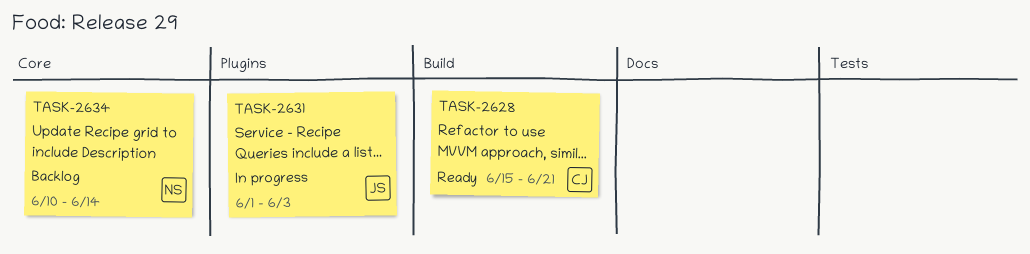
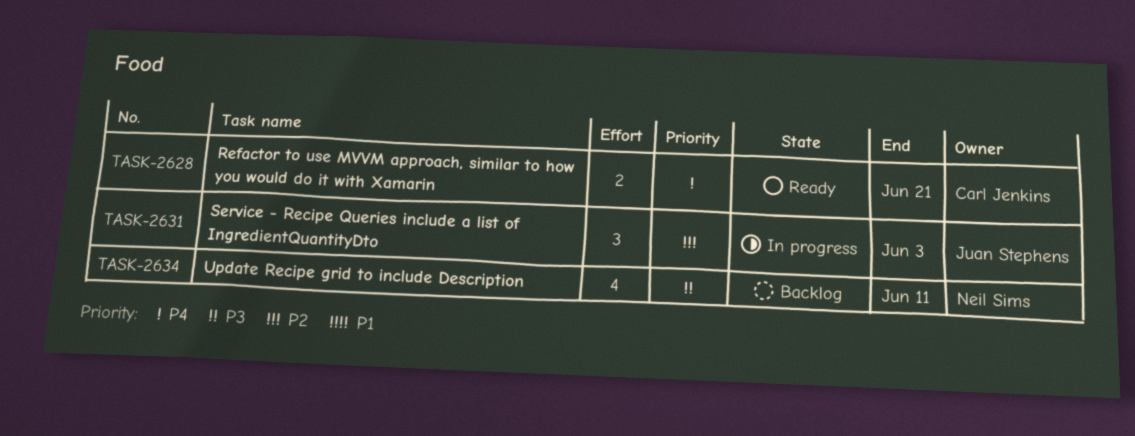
TASK-2634, due: Jun 14 -> Jun 11

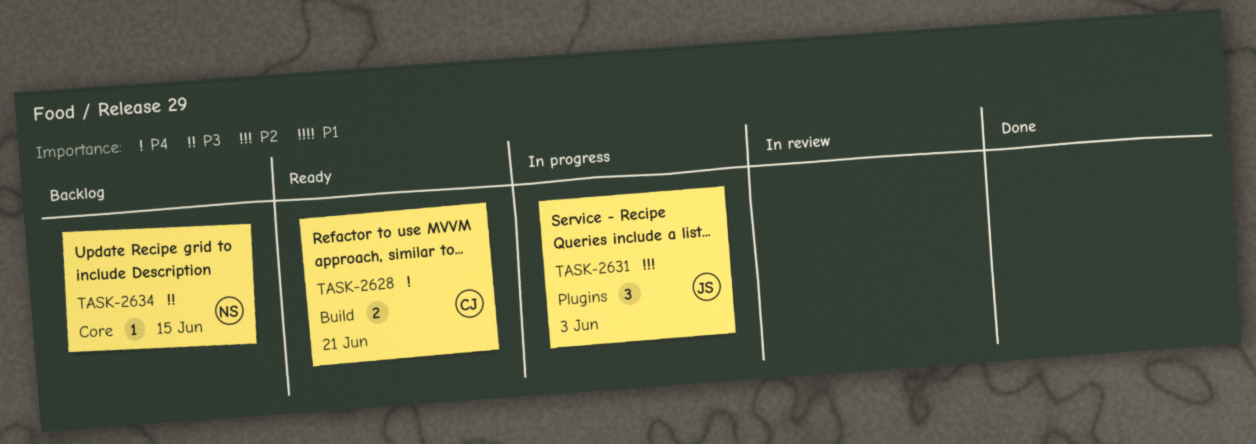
TASK-2634, estimate: 4 -> 1
TASK-2634, due: Jun 11 -> Jun 15

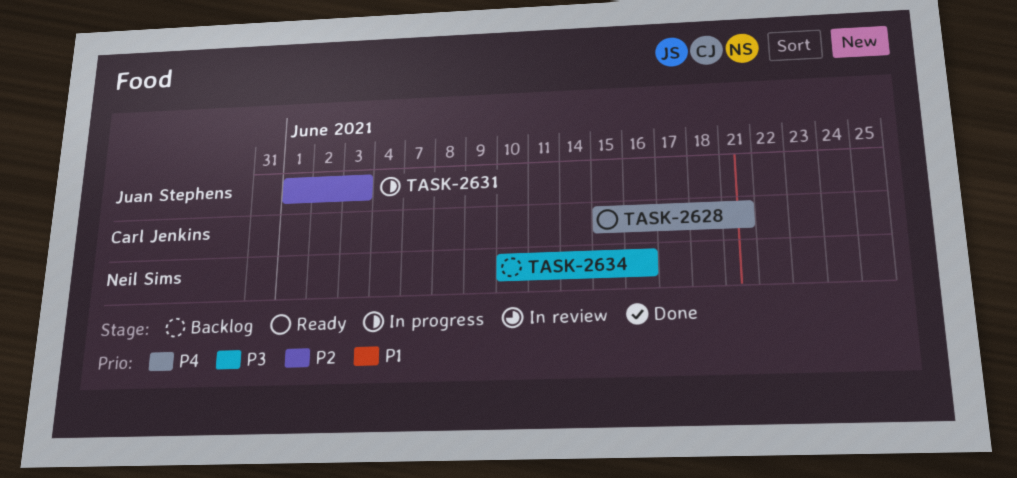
TASK-2634, due: Jun 15 -> Jun 16

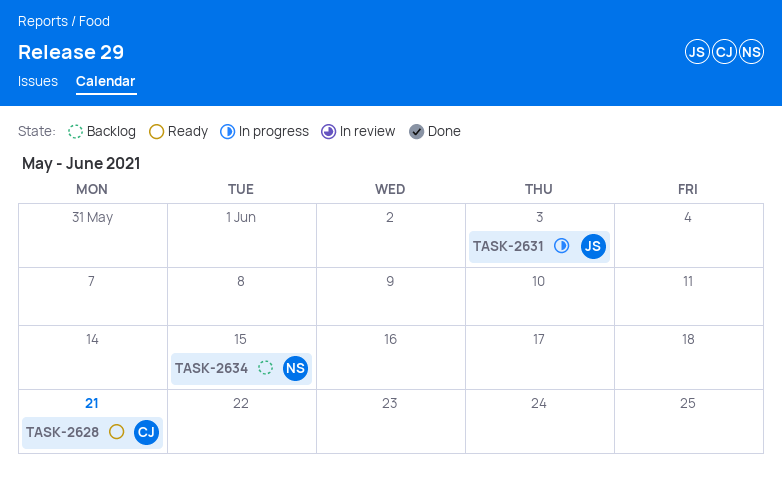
TASK-2634, due: Jun 16 -> Jun 15

